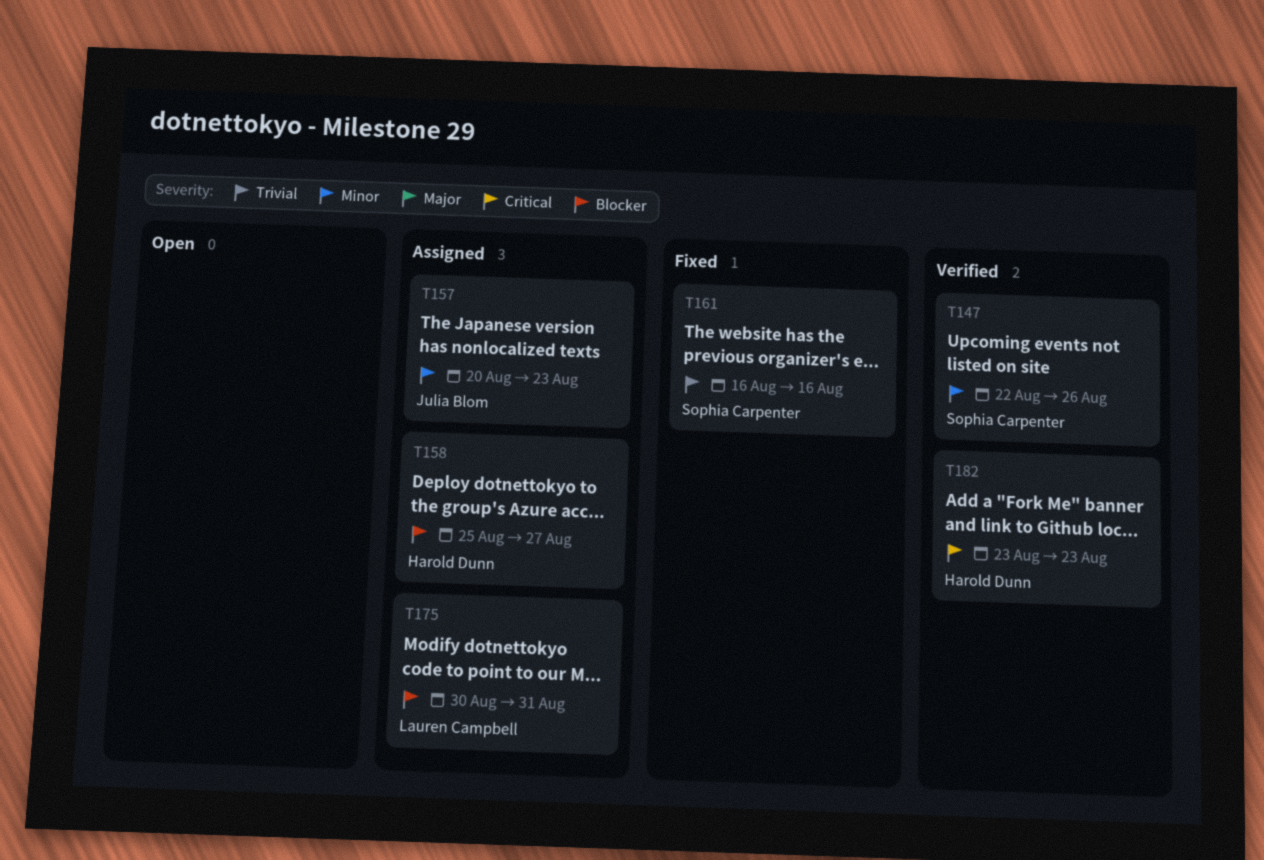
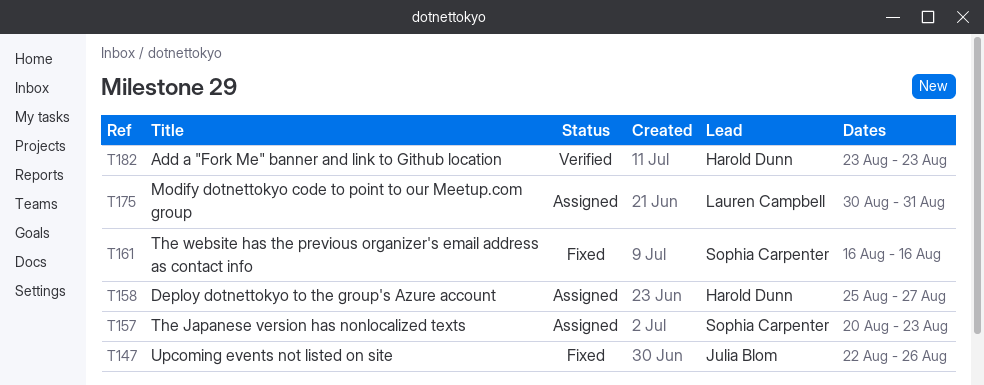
T147, status: Verified -> Fixed
T147, owner: Sophia Carpenter -> Julia Blom
T157, owner: Julia Blom -> Sophia Carpenter

